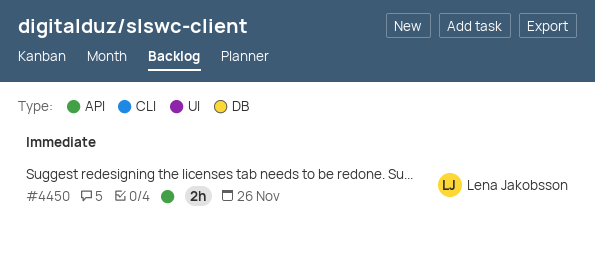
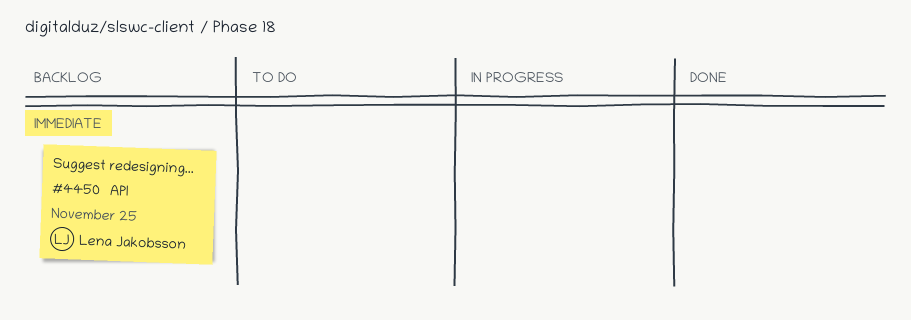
#4450, due: Nov 26 -> Nov 25

